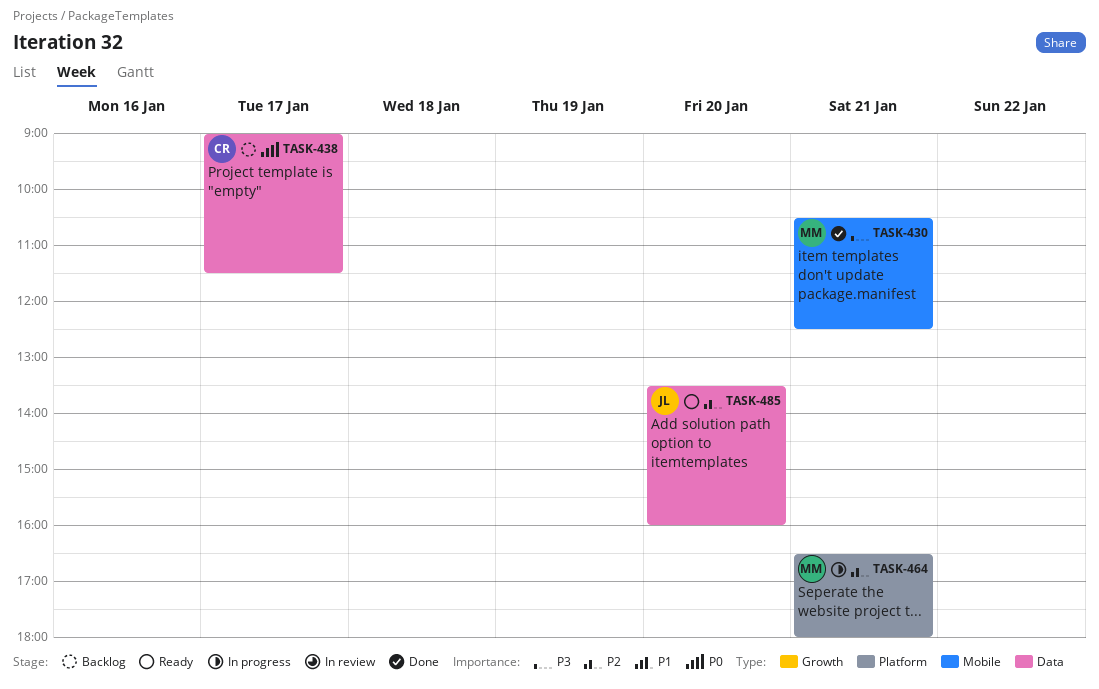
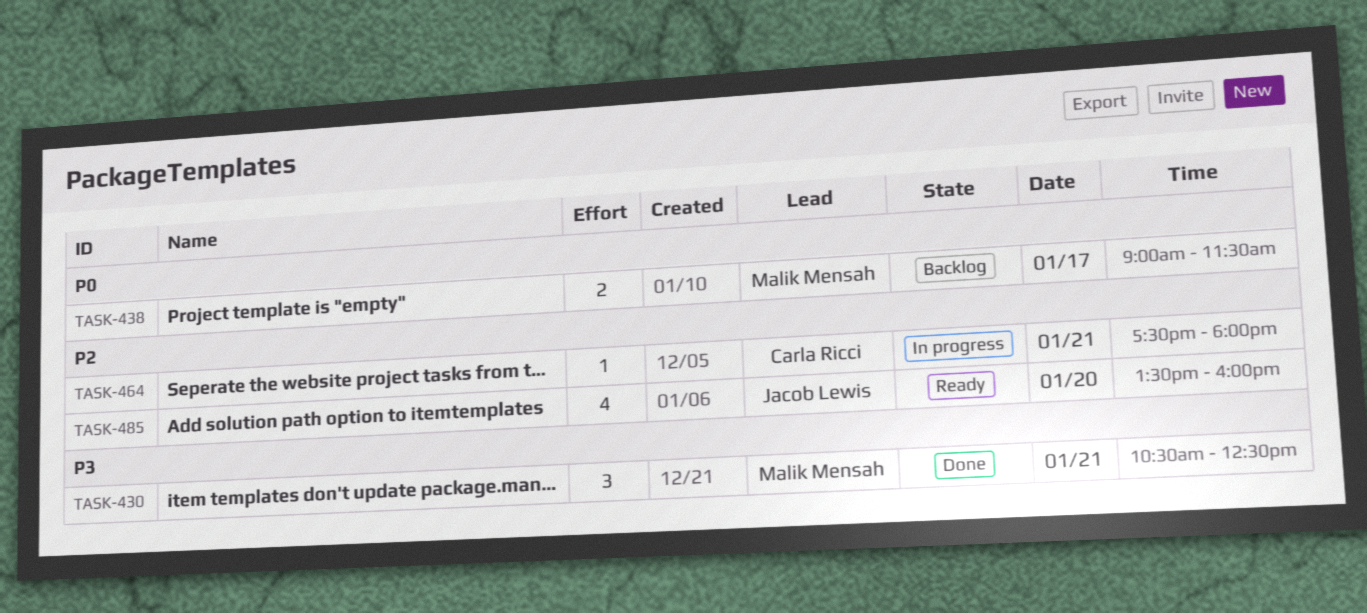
TASK-438, owner: Carla Ricci -> Malik Mensah
TASK-464, owner: Malik Mensah -> Carla Ricci
TASK-464, begins: 16:30 -> 17:30

